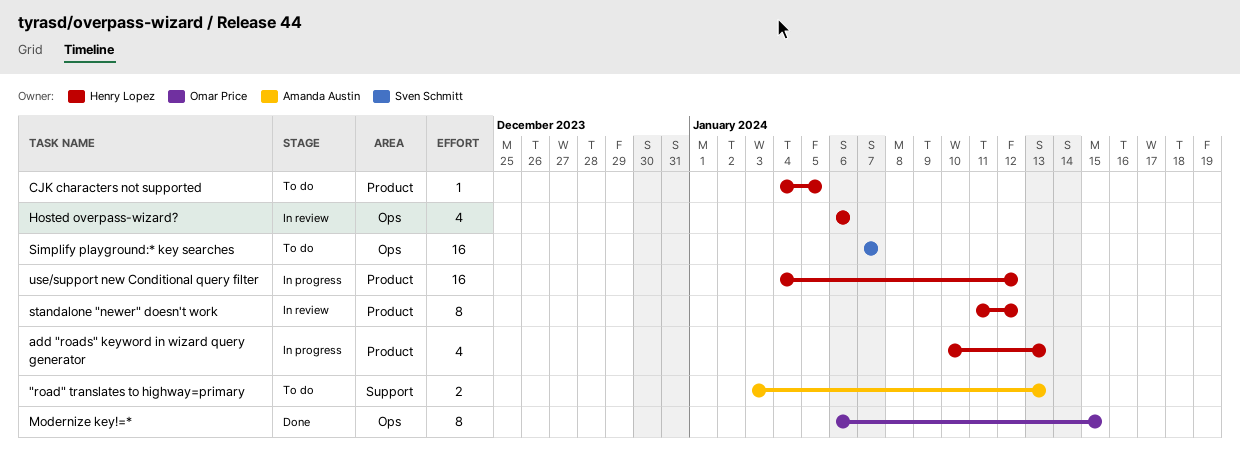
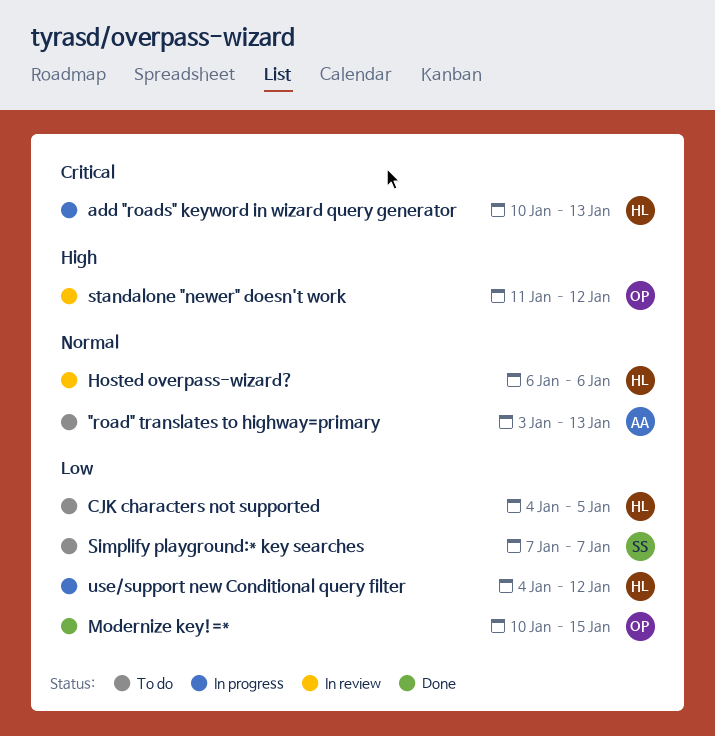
Modernize key!=*, start: Jan 6 -> Jan 10
standalone "newer" doesn't work, owner: Henry Lopez -> Omar Price

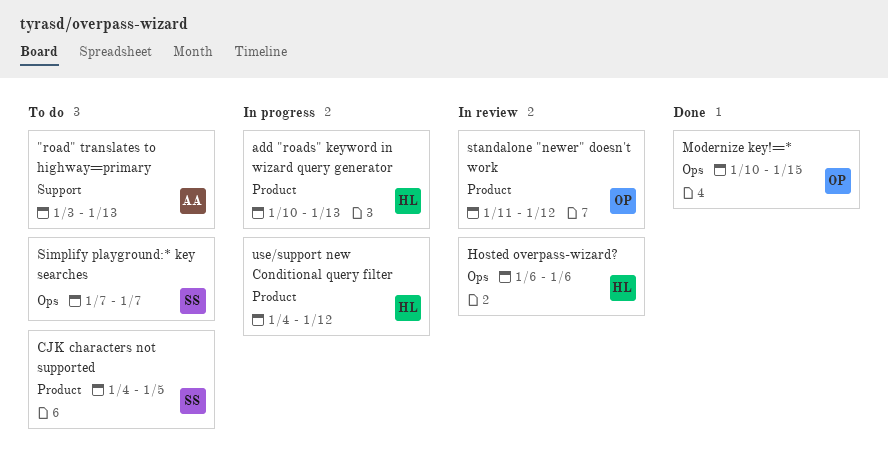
CJK characters not supported, owner: HL -> SS

